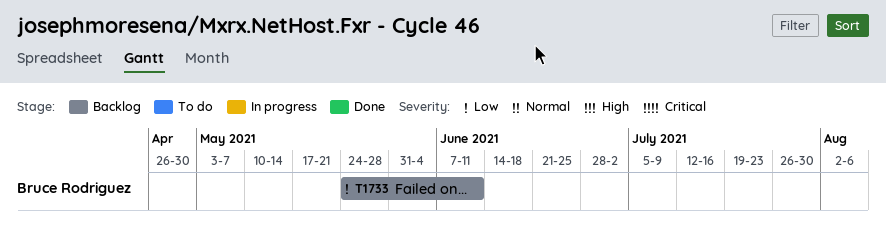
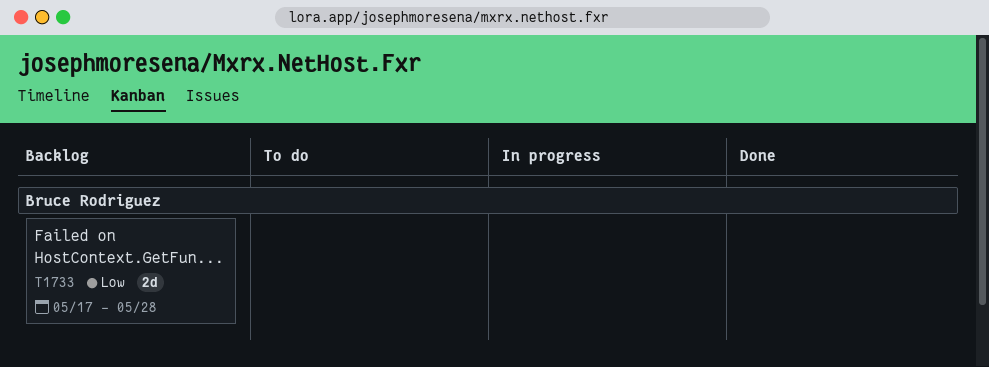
T1733, start: May 24 -> May 17
T1733, due: Jun 11 -> May 28

